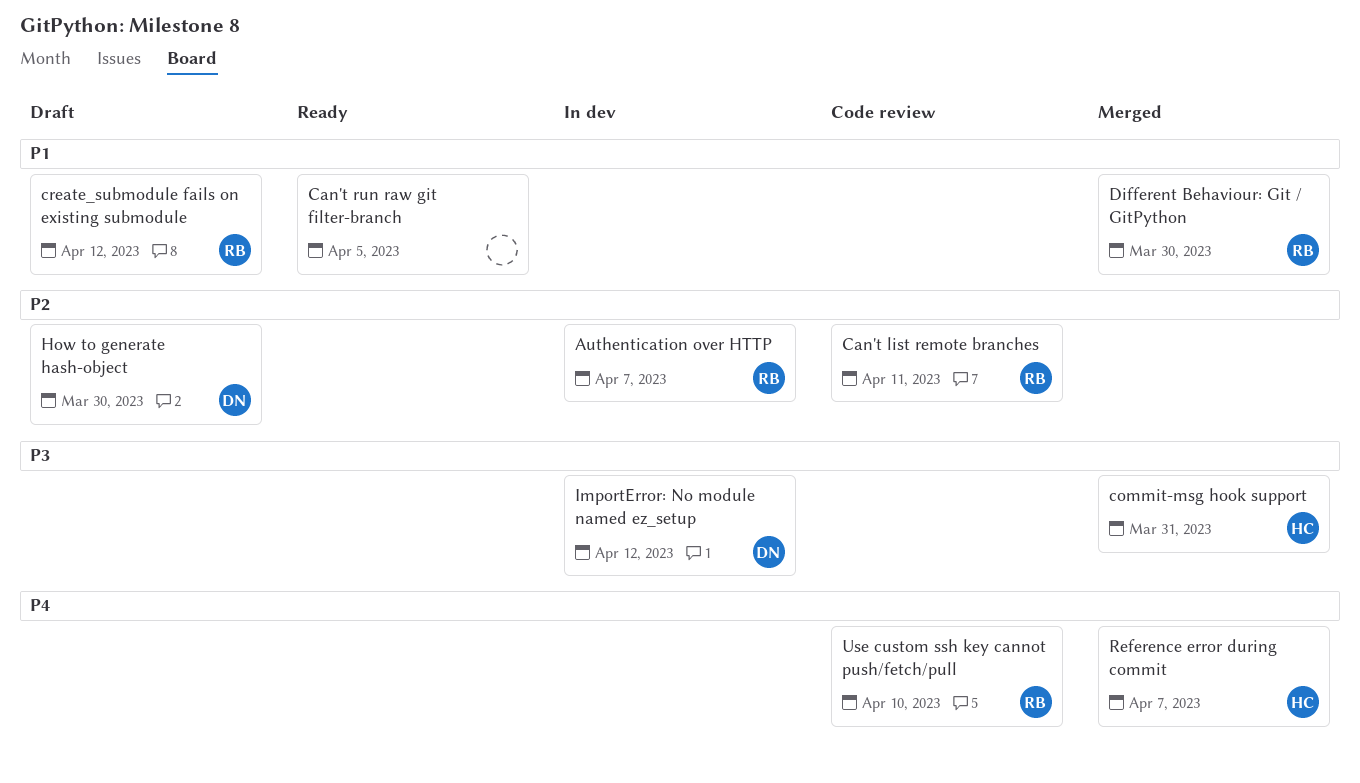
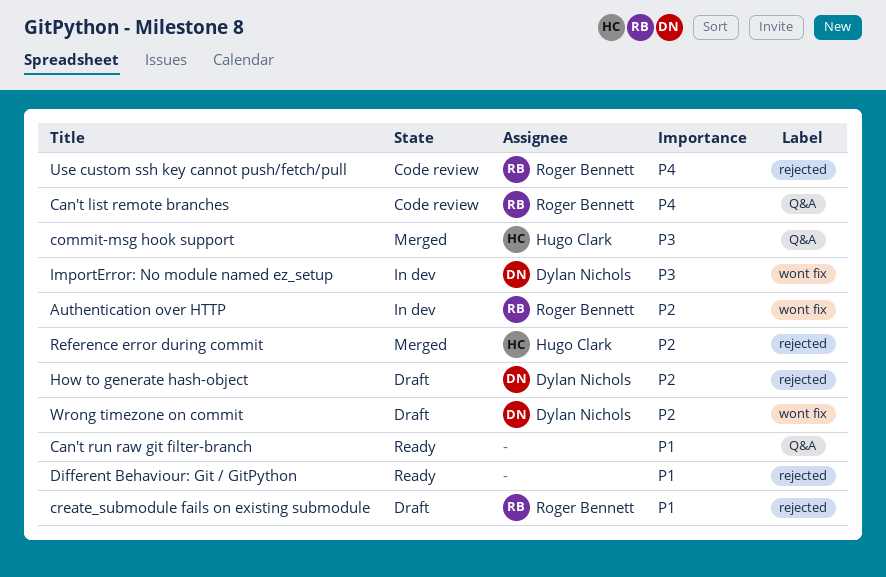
Can't list remote branches, priority: P2 -> P4
Different Behaviour: Git / GitPython, status: Merged -> Ready
Different Behaviour: Git / GitPython, owner: Roger Bennett -> none
Reference error during commit, priority: P4 -> P2
Wrong timezone on commit: none -> present

